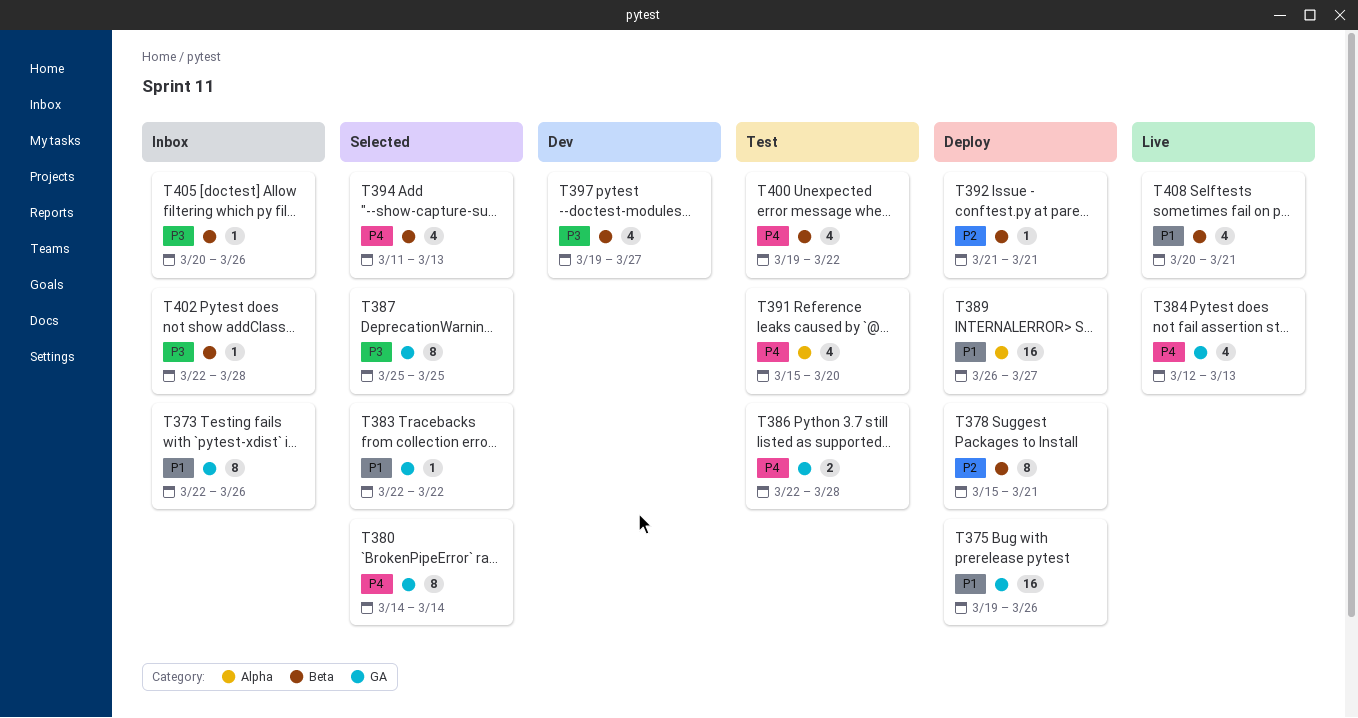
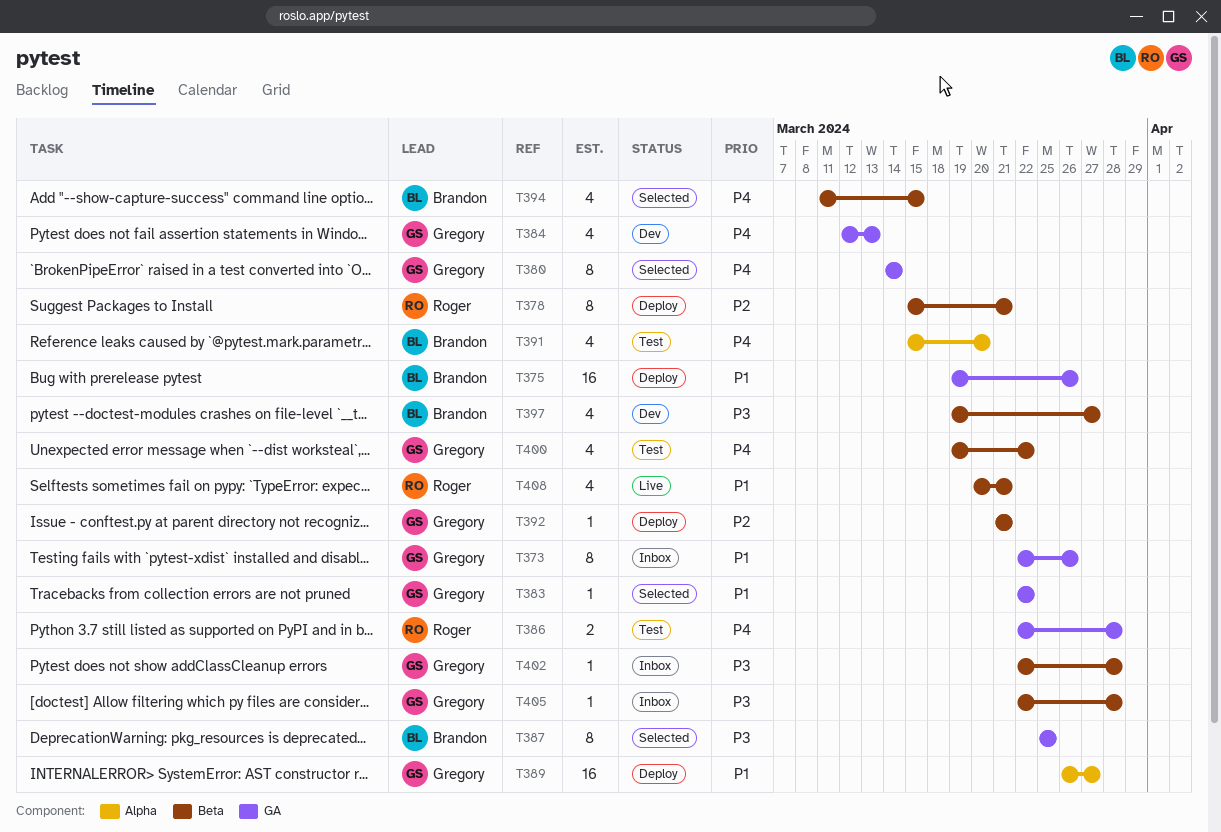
T384, status: Live -> Dev
T394, due: Mar 13 -> Mar 15
T405, start: Mar 20 -> Mar 22
T405, due: Mar 26 -> Mar 28

